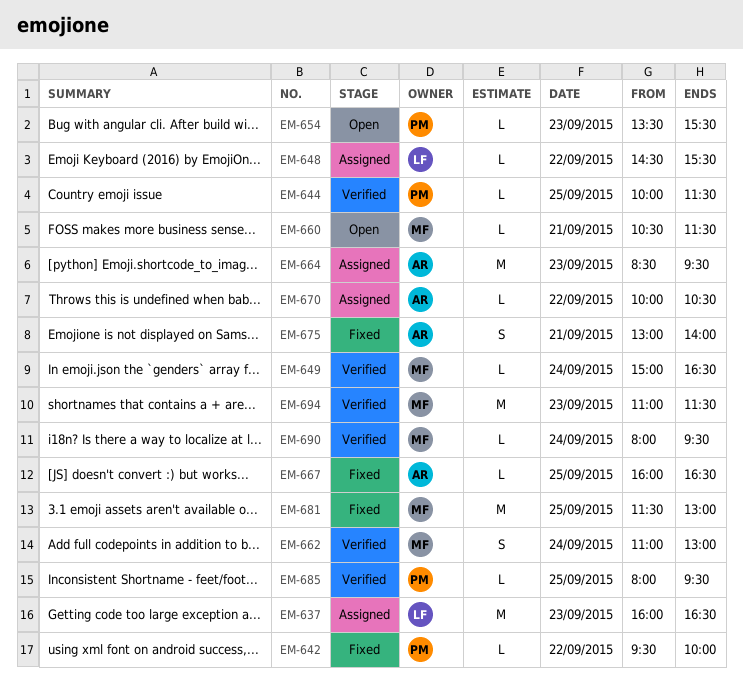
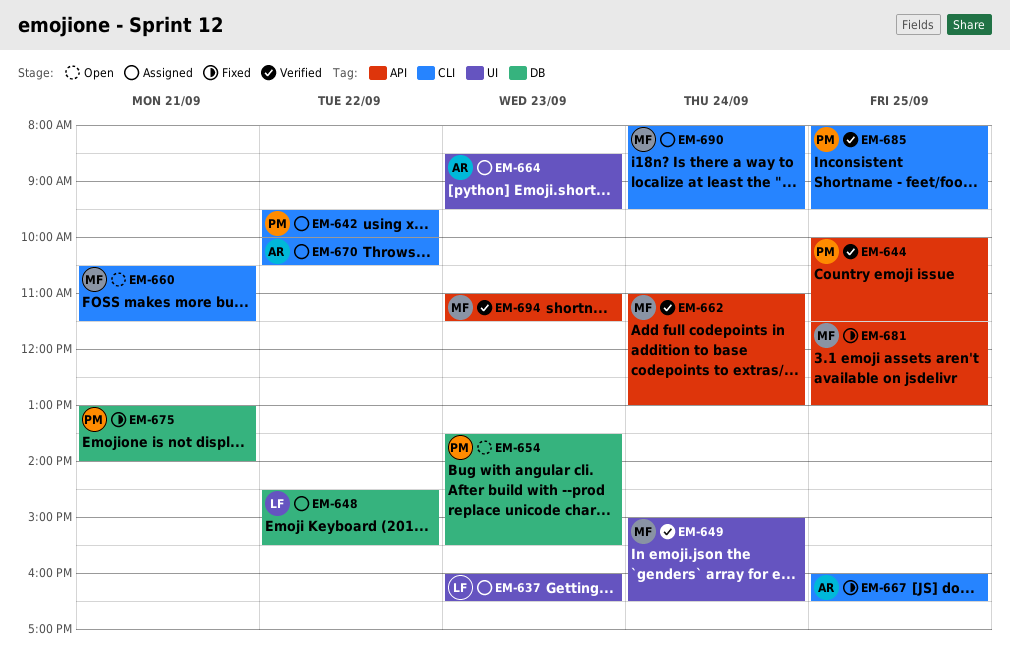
EM-642, status: Fixed -> Assigned
EM-675, owner: AR -> PM
EM-690, status: Verified -> Assigned

